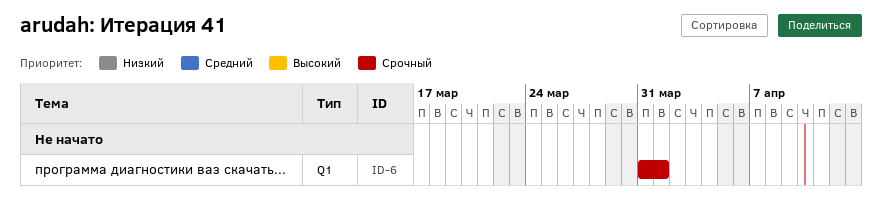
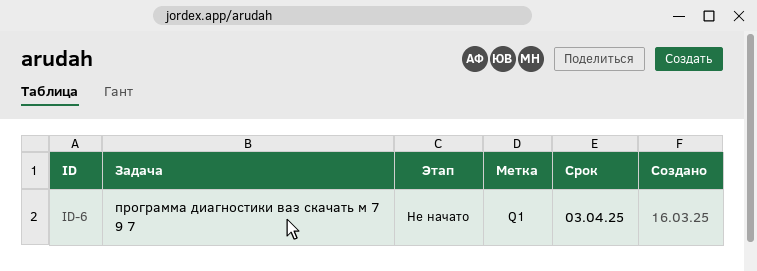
ID-6, due: Apr 1 -> Apr 3

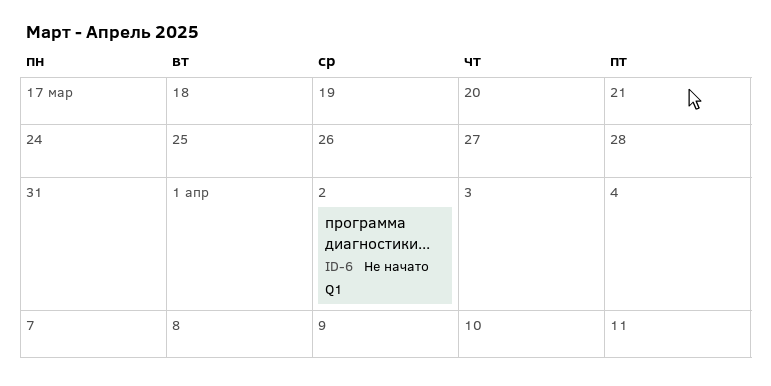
ID-6, due: Apr 3 -> Apr 2

